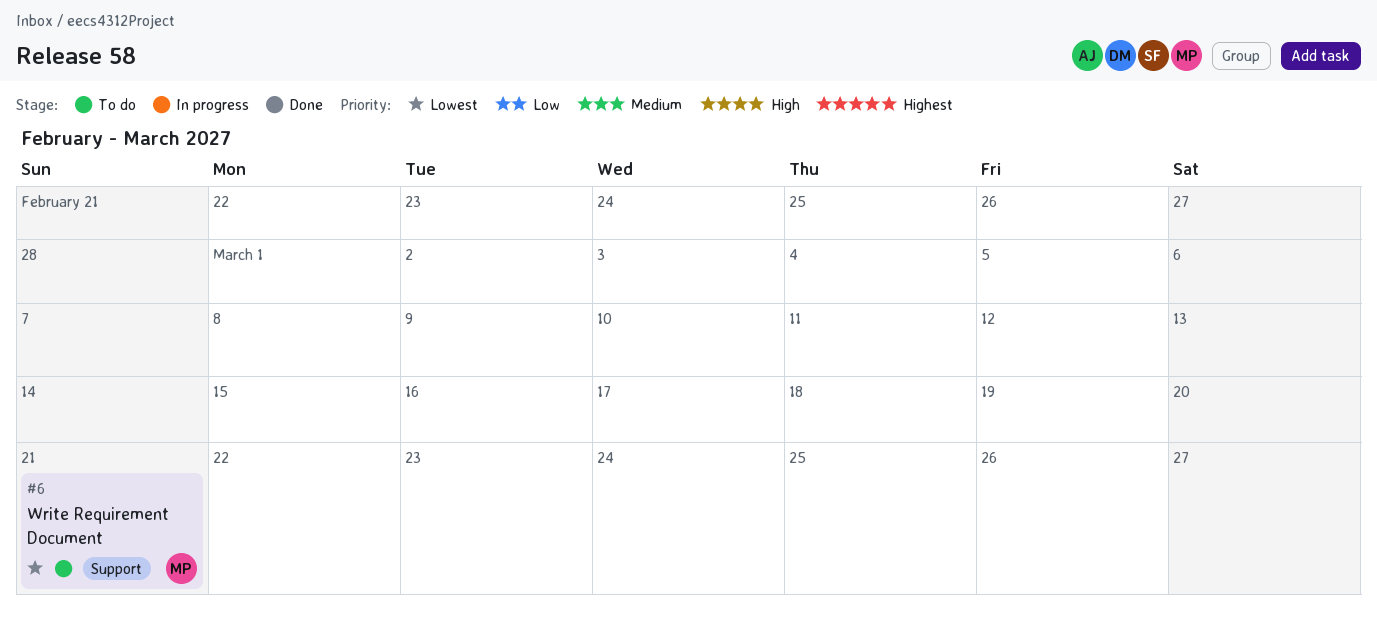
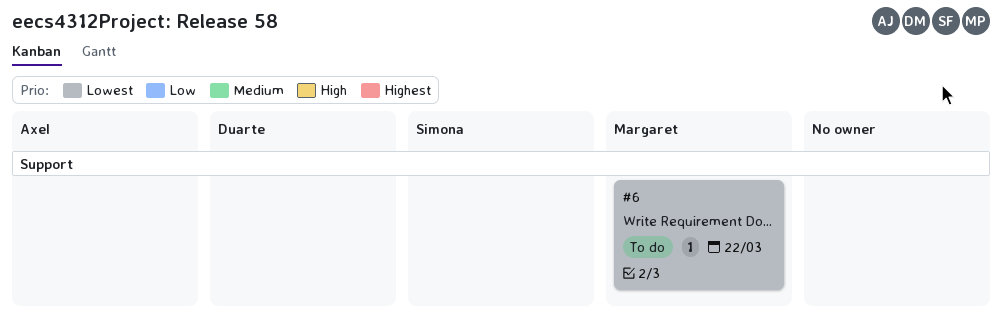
#6, due: Mar 21 -> Mar 22

